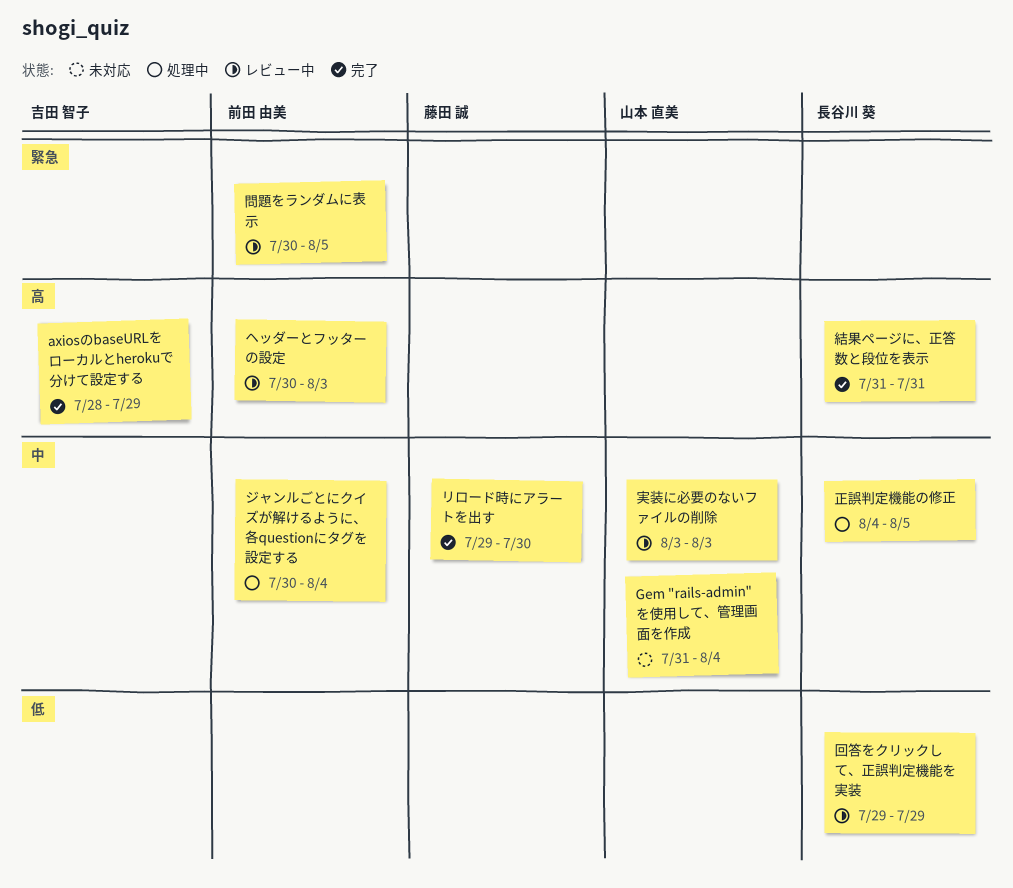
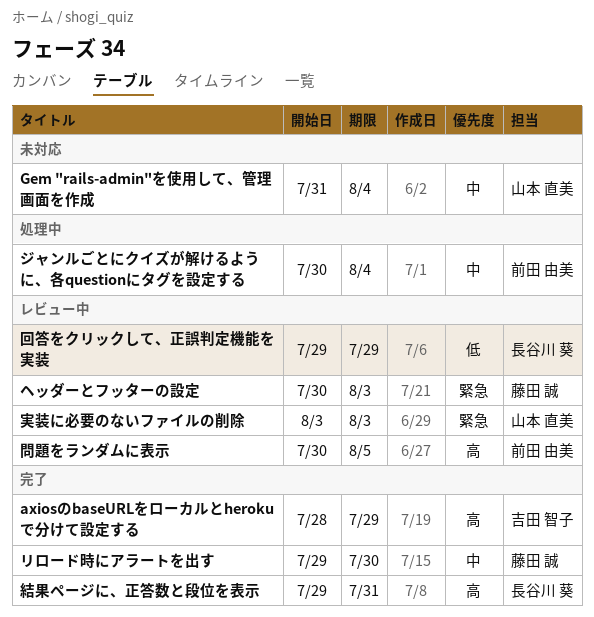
ヘッダーとフッターの設定, owner: 前田 由美 -> 藤田 誠
ヘッダーとフッターの設定, priority: 高 -> 緊急
問題をランダムに表示, priority: 緊急 -> 高
実装に必要のないファイルの削除, priority: 中 -> 緊急
正誤判定機能の修正: present -> none
結果ページに、正答数と段位を表示, start: Jul 31 -> Jul 29

